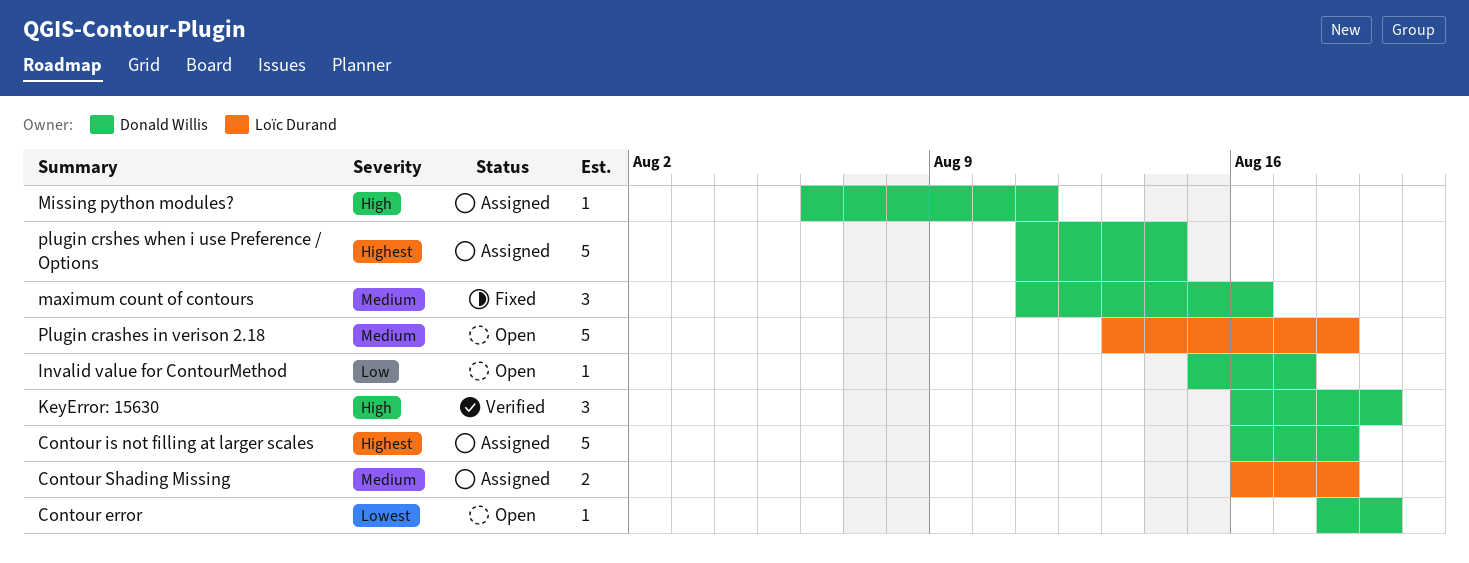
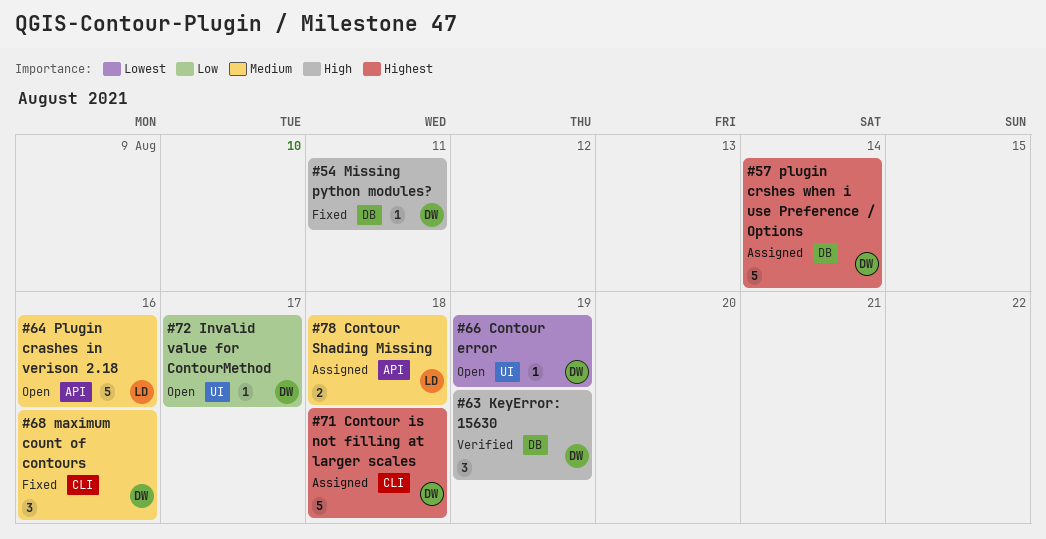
Missing python modules?, status: Assigned -> Fixed
Plugin crashes in verison 2.18, due: Aug 18 -> Aug 16

